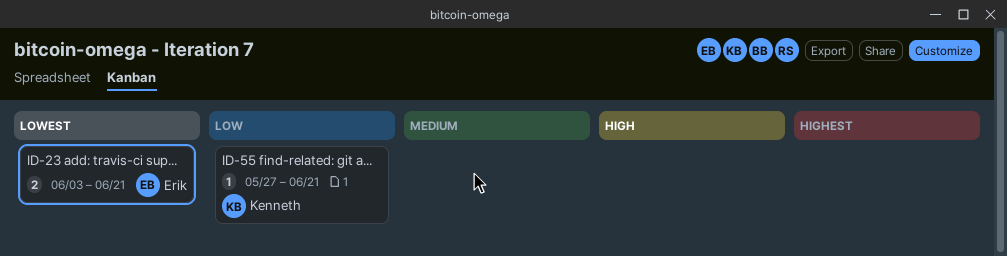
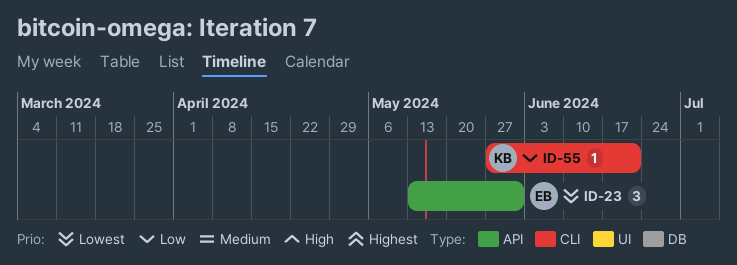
ID-23, estimate: 2 -> 3
ID-23, start: Jun 3 -> May 13
ID-23, due: Jun 21 -> May 31

